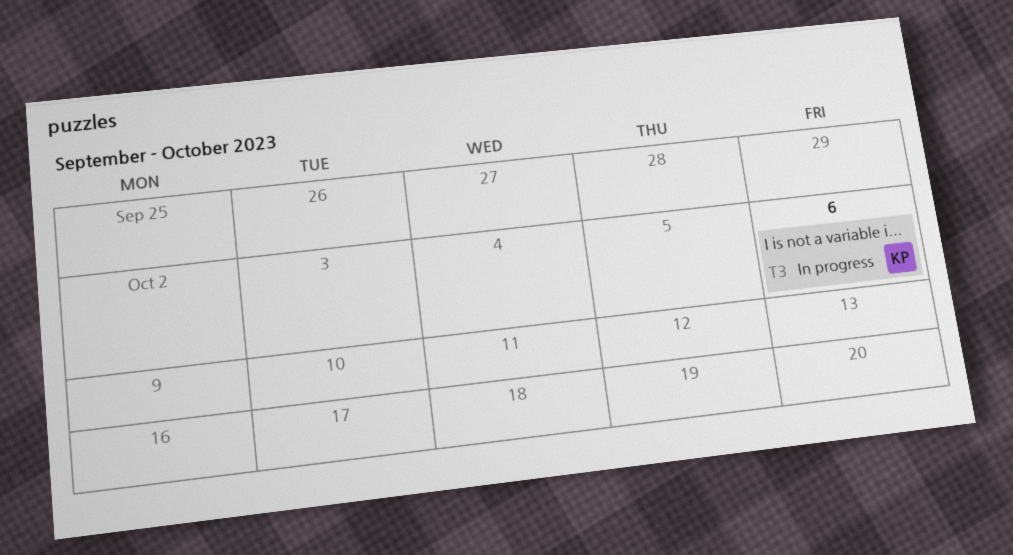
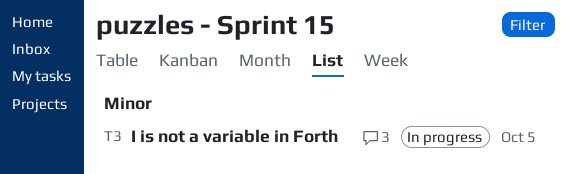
T3, due: Oct 6 -> Oct 5

